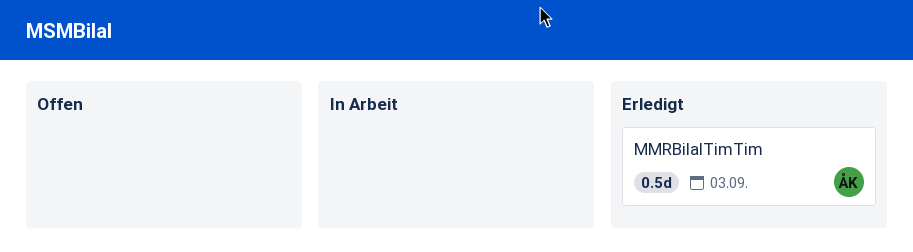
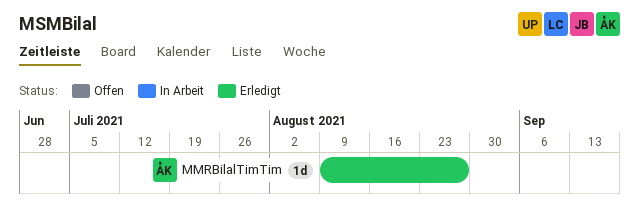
MMRBilalTimTim, estimate: 0.5d -> 1d
MMRBilalTimTim, due: Sep 3 -> Aug 27

